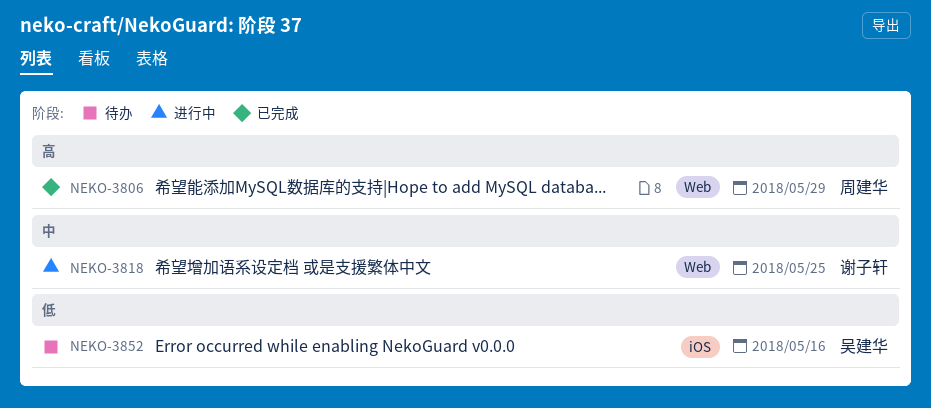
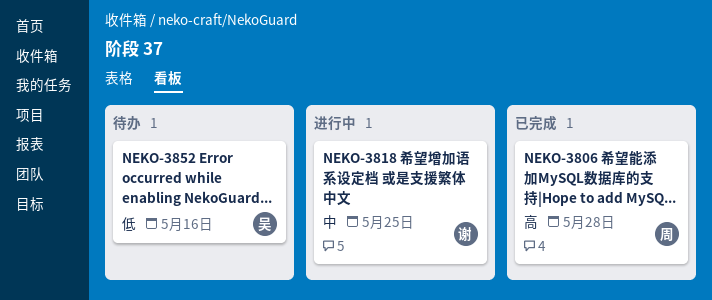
NEKO-3806, due: May 29 -> May 28

